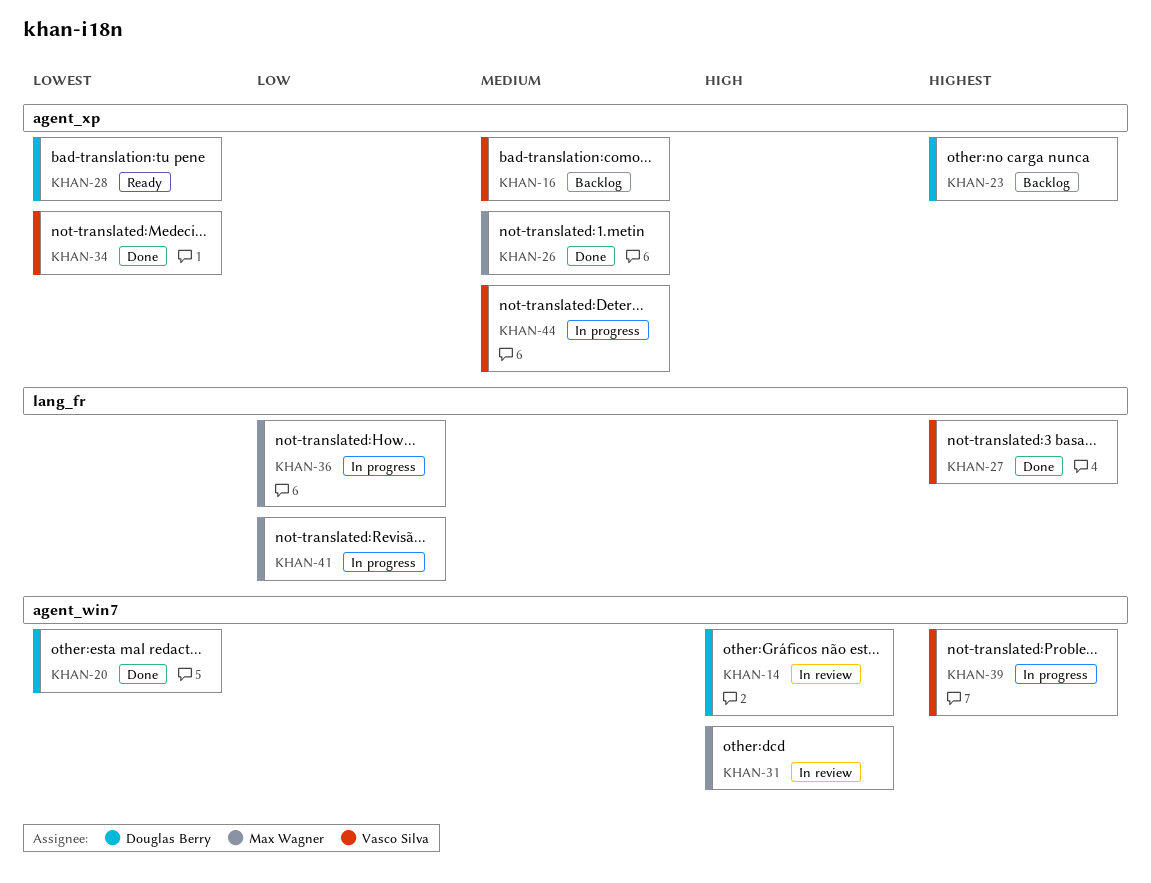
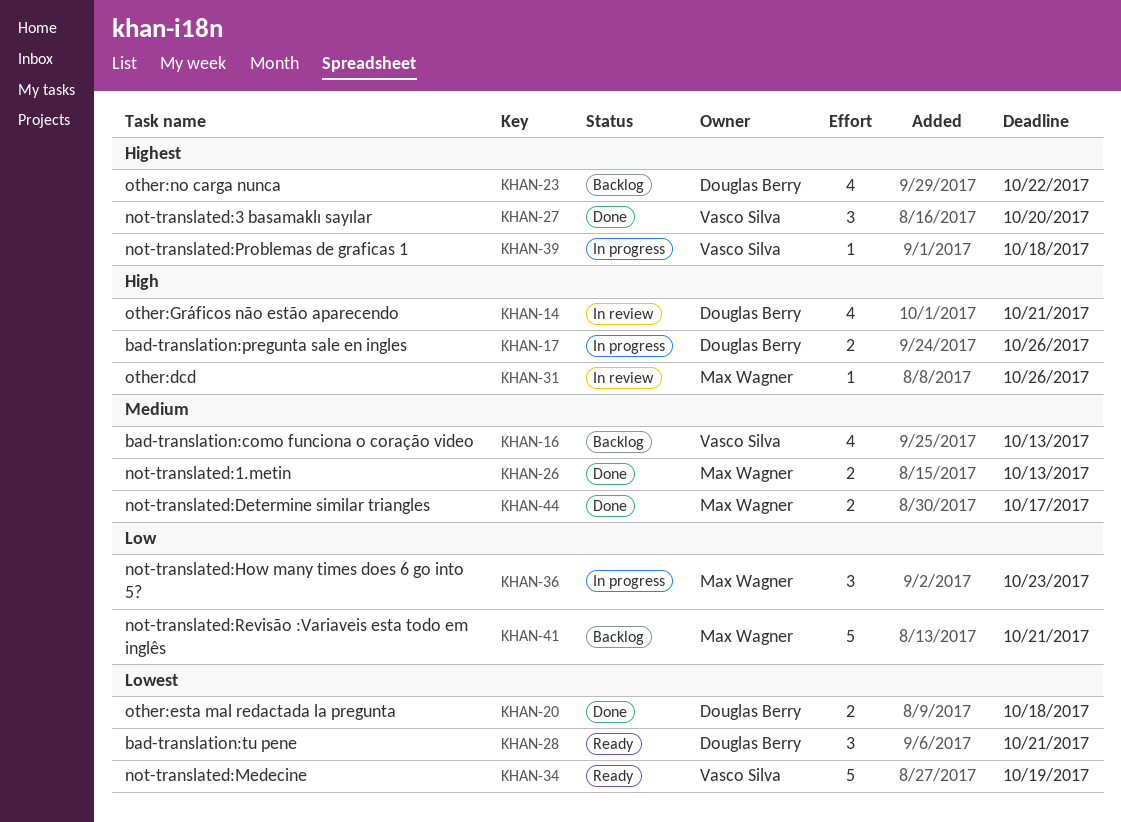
KHAN-17: none -> present
KHAN-34, status: Done -> Ready
KHAN-41, status: In progress -> Backlog
KHAN-44, status: In progress -> Done
KHAN-44, owner: Vasco Silva -> Max Wagner

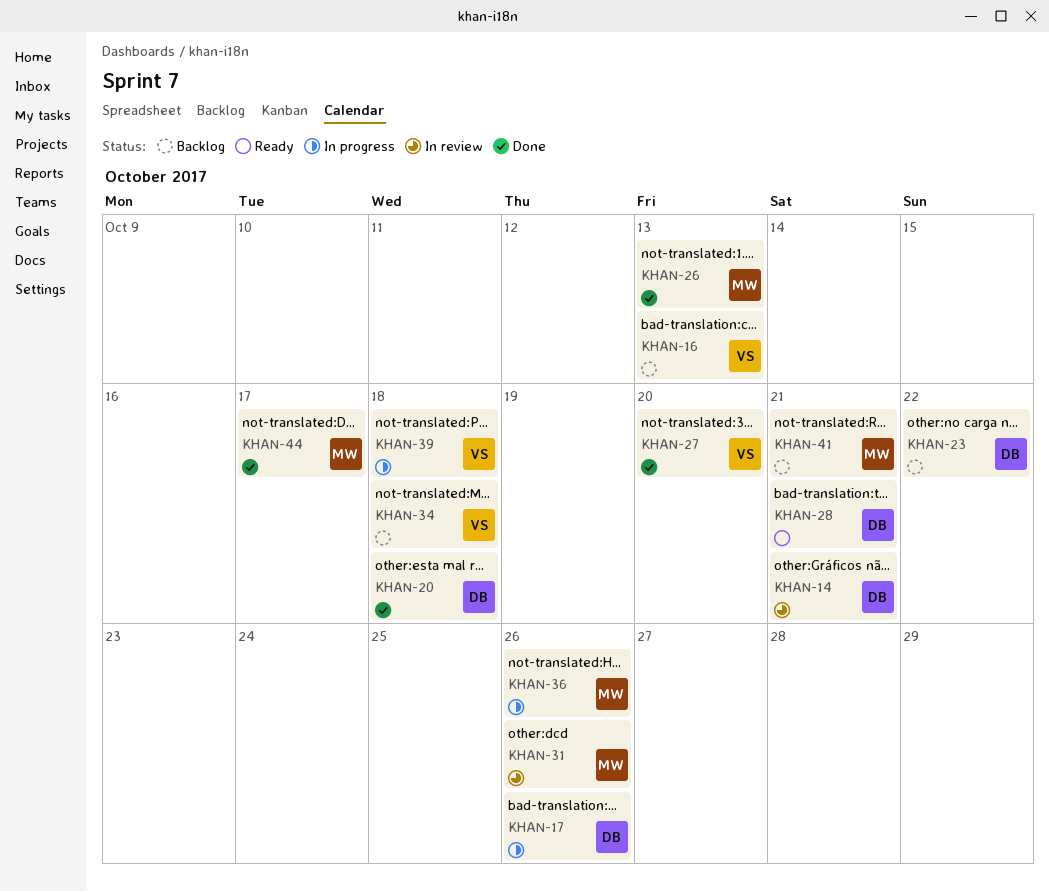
KHAN-34, status: Ready -> Backlog
KHAN-34, due: Oct 19 -> Oct 18
KHAN-36, due: Oct 23 -> Oct 26

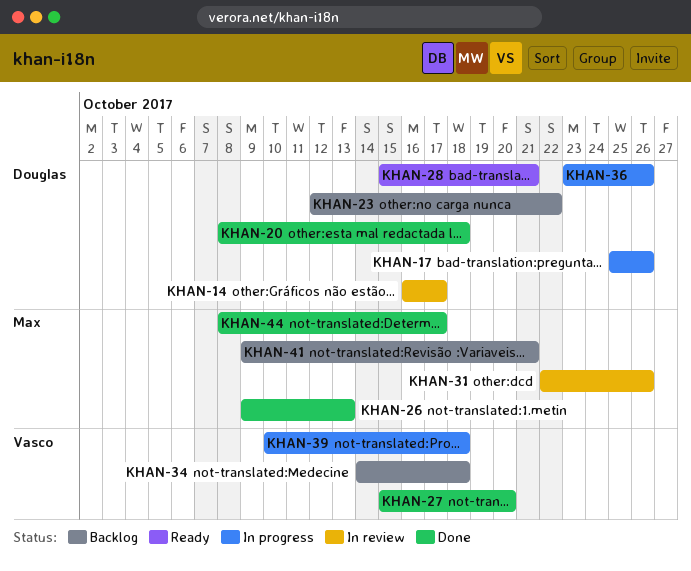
KHAN-14, due: Oct 21 -> Oct 17
KHAN-16: present -> none
KHAN-36, owner: Max -> Douglas

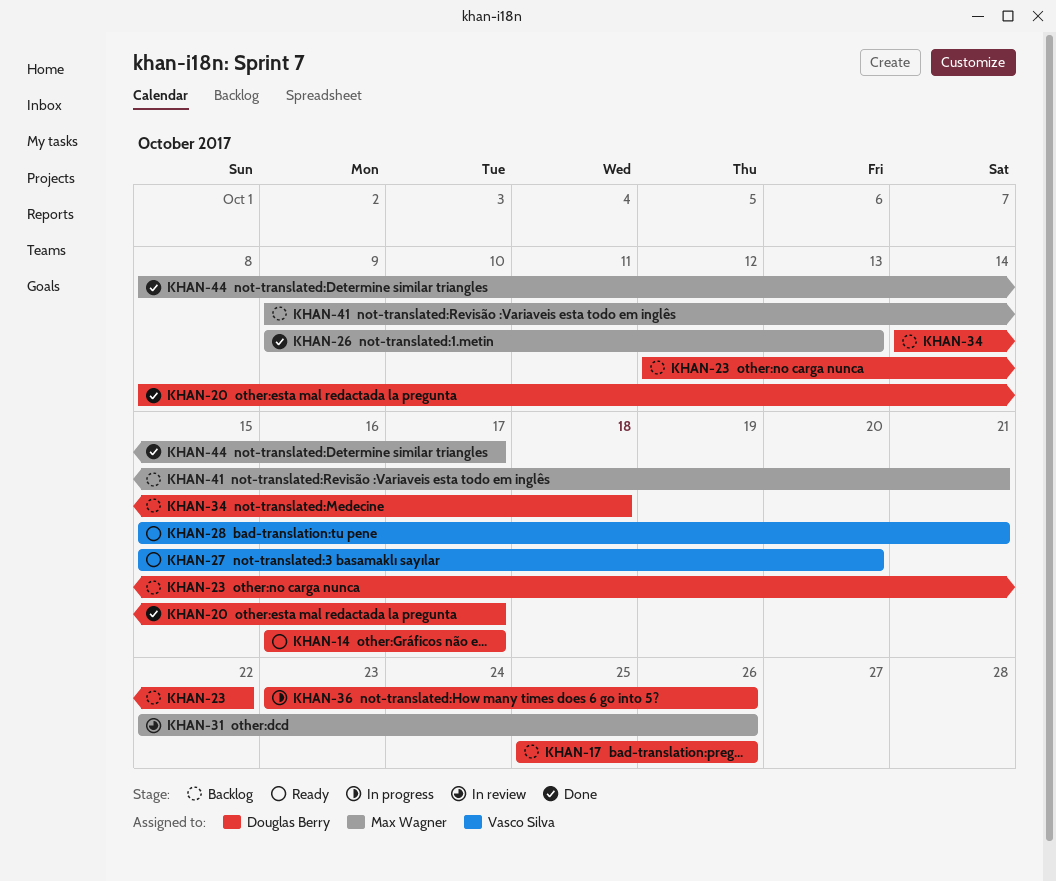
KHAN-14, status: In review -> Ready
KHAN-17, status: In progress -> Backlog
KHAN-20, due: Oct 18 -> Oct 17
KHAN-27, status: Done -> Ready
KHAN-28, owner: Douglas Berry -> Vasco Silva
KHAN-34, owner: Vasco Silva -> Douglas Berry
KHAN-39: present -> none

